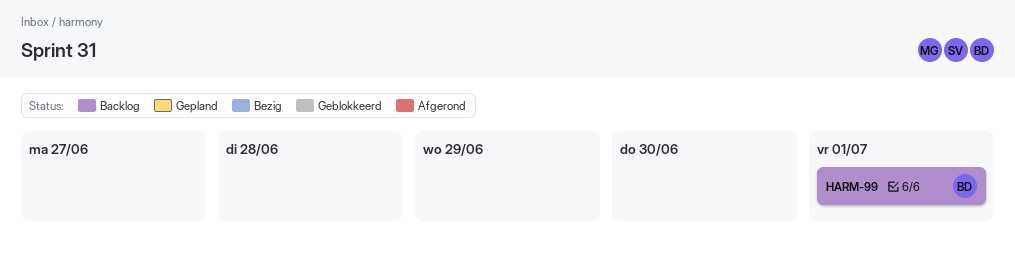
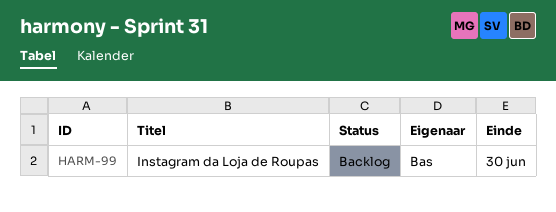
HARM-99, due: Jul 1 -> Jun 30

